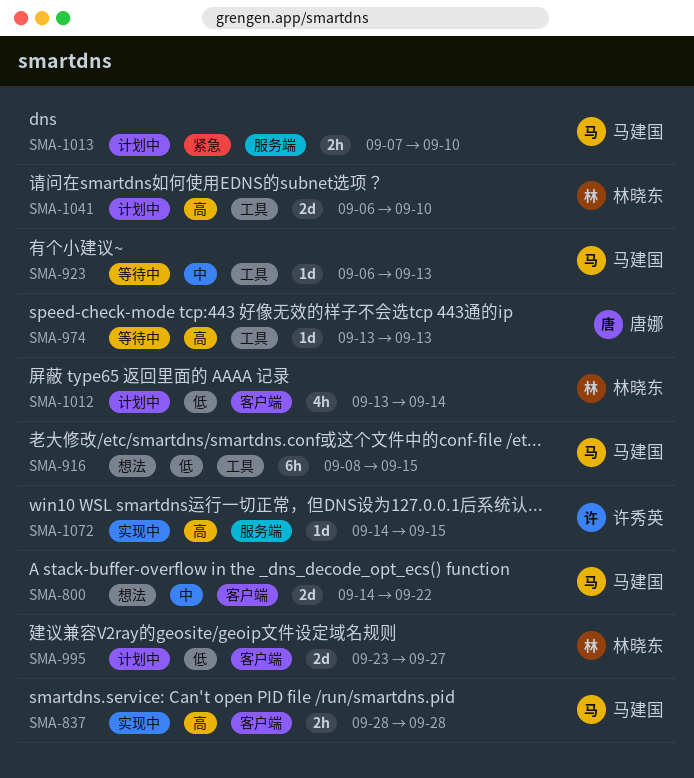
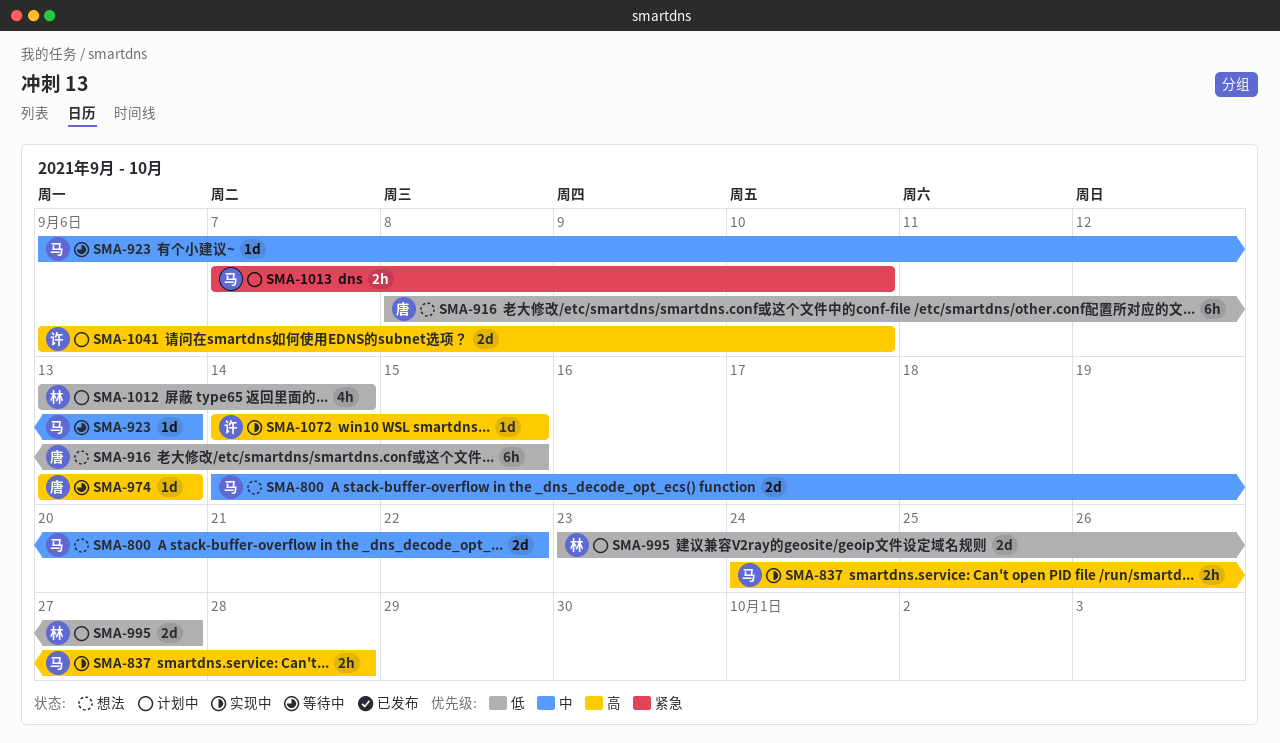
SMA-837, start: Sep 28 -> Sep 24
SMA-916, owner: 马建国 -> 唐娜
SMA-1041, owner: 林晓东 -> 许秀英

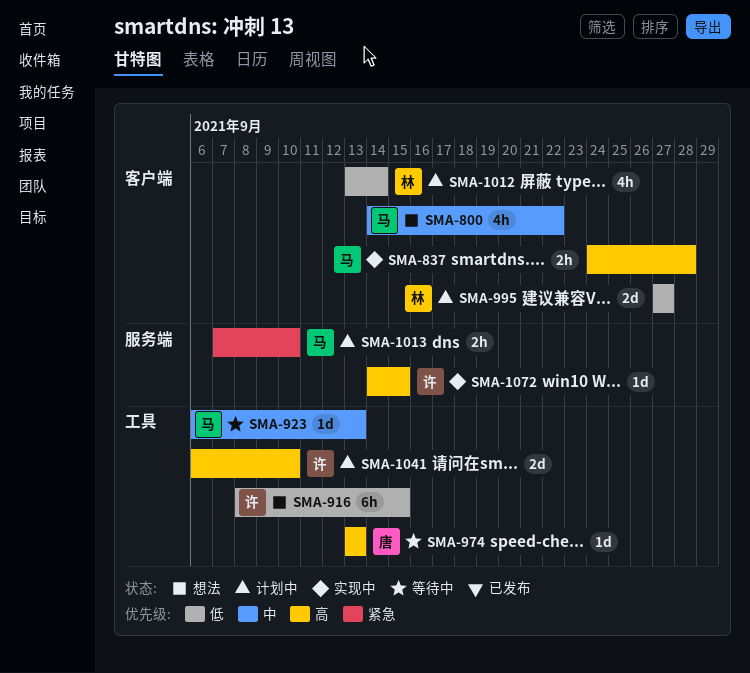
SMA-800, estimate: 2d -> 4h
SMA-916, owner: 唐 -> 许
SMA-995, start: Sep 23 -> Sep 27

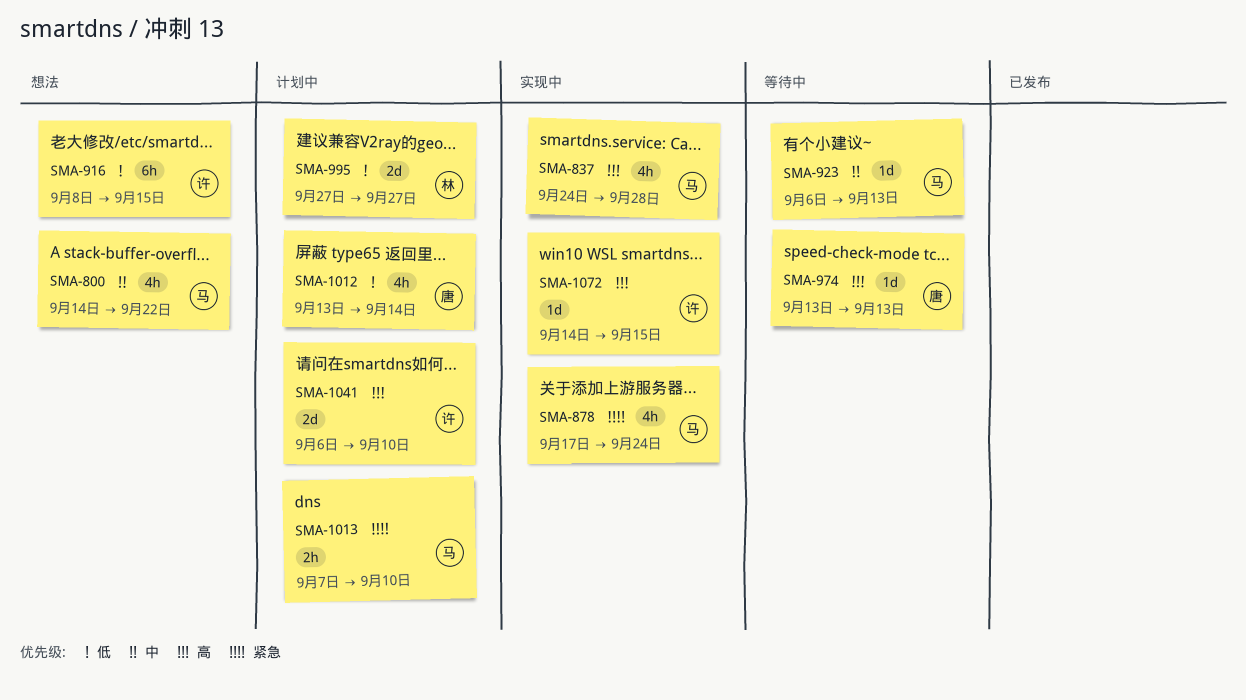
SMA-837, estimate: 2h -> 4h
SMA-878: none -> present
SMA-1012, owner: 林 -> 唐

